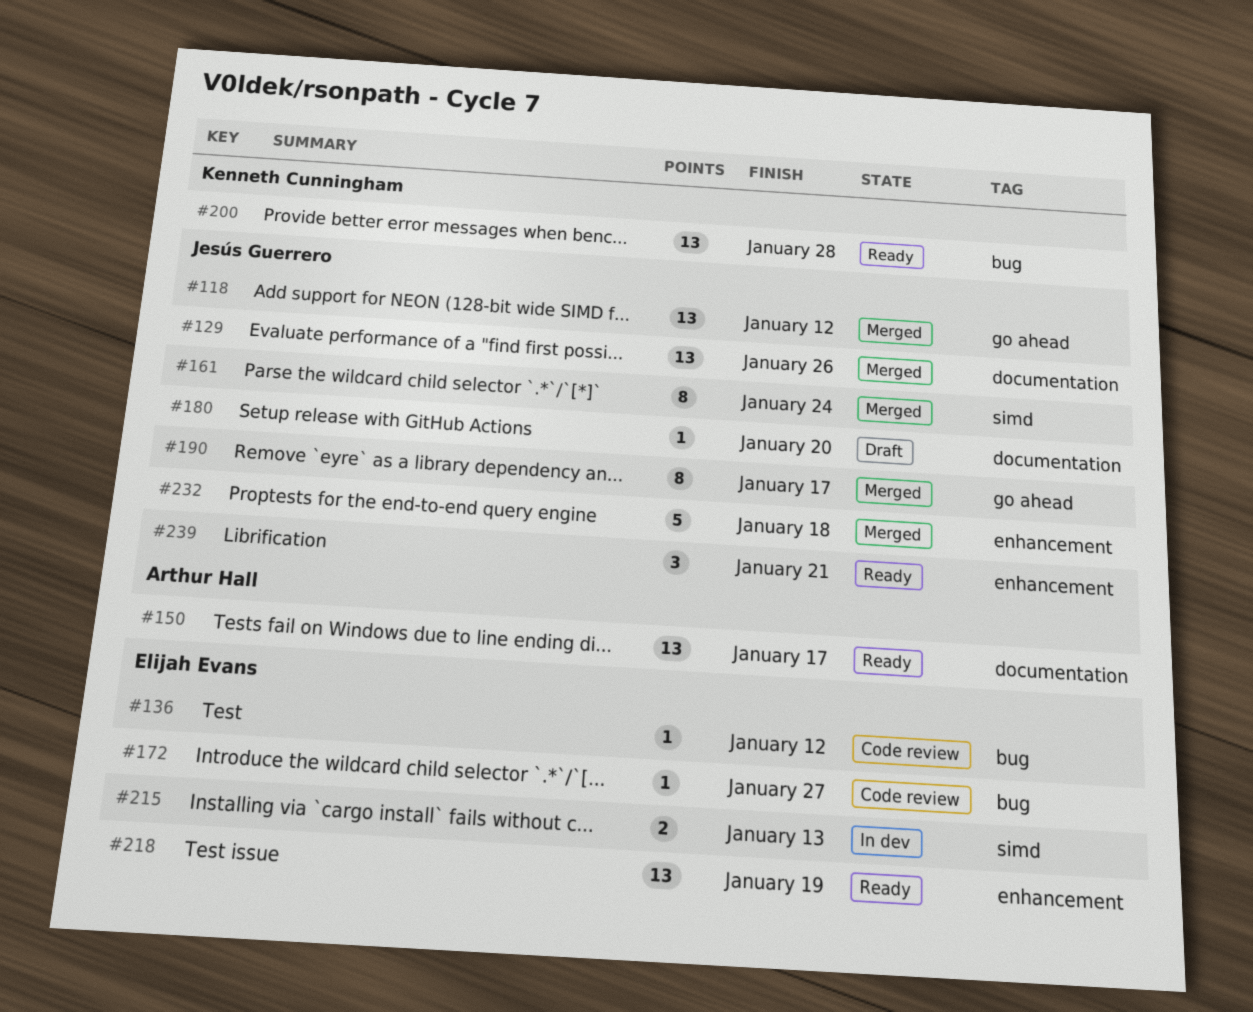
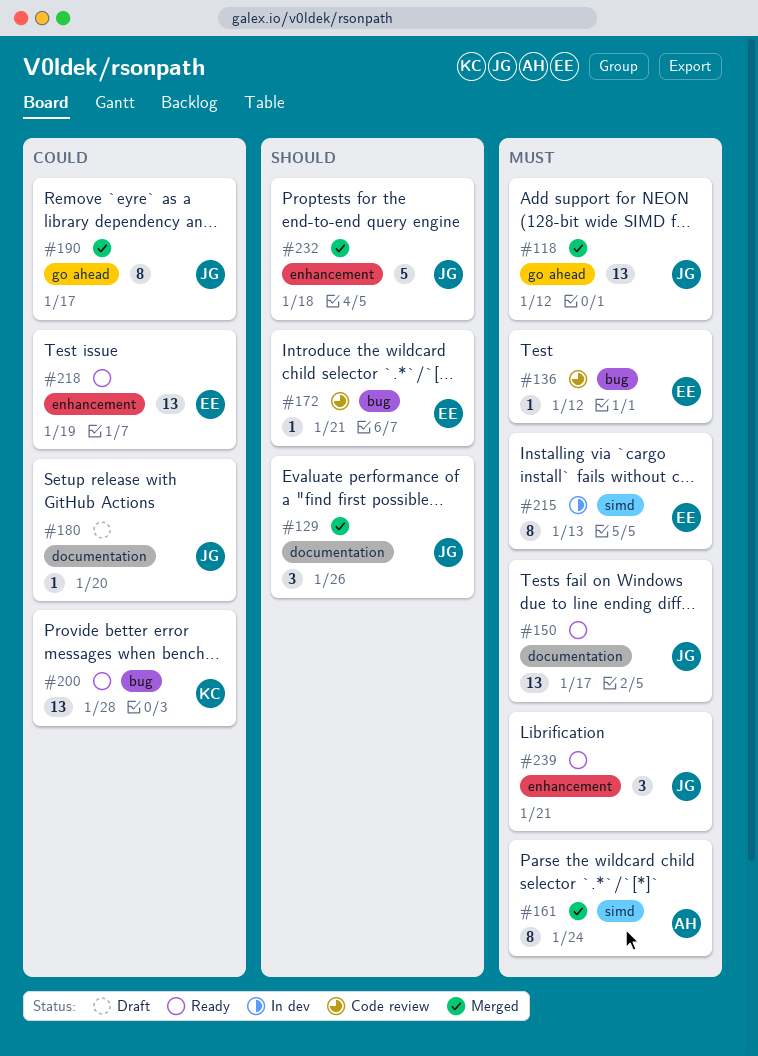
#129, estimate: 13 -> 3
#150, owner: Arthur Hall -> Jesús Guerrero
#161, owner: Jesús Guerrero -> Arthur Hall
#172, due: Jan 27 -> Jan 21
#215, estimate: 2 -> 8

